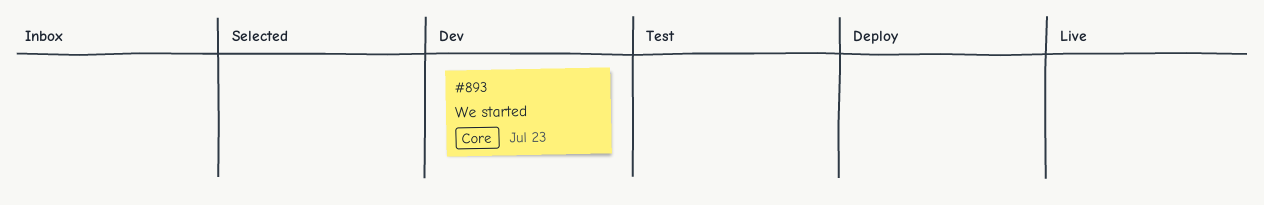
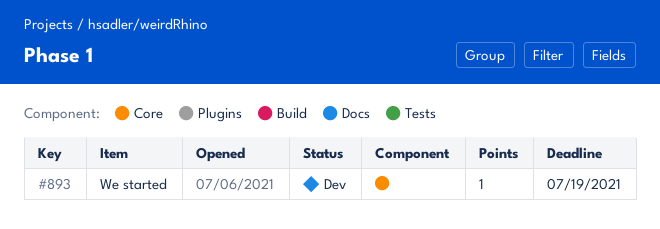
#893, due: Jul 23 -> Jul 19

